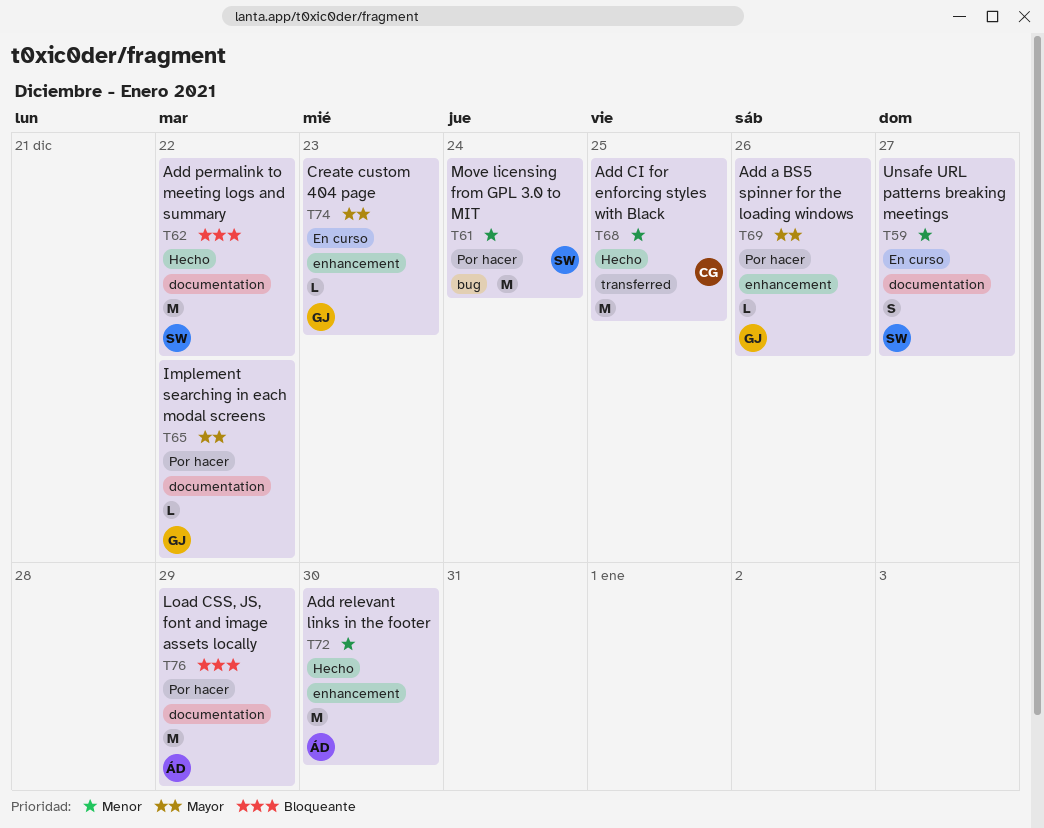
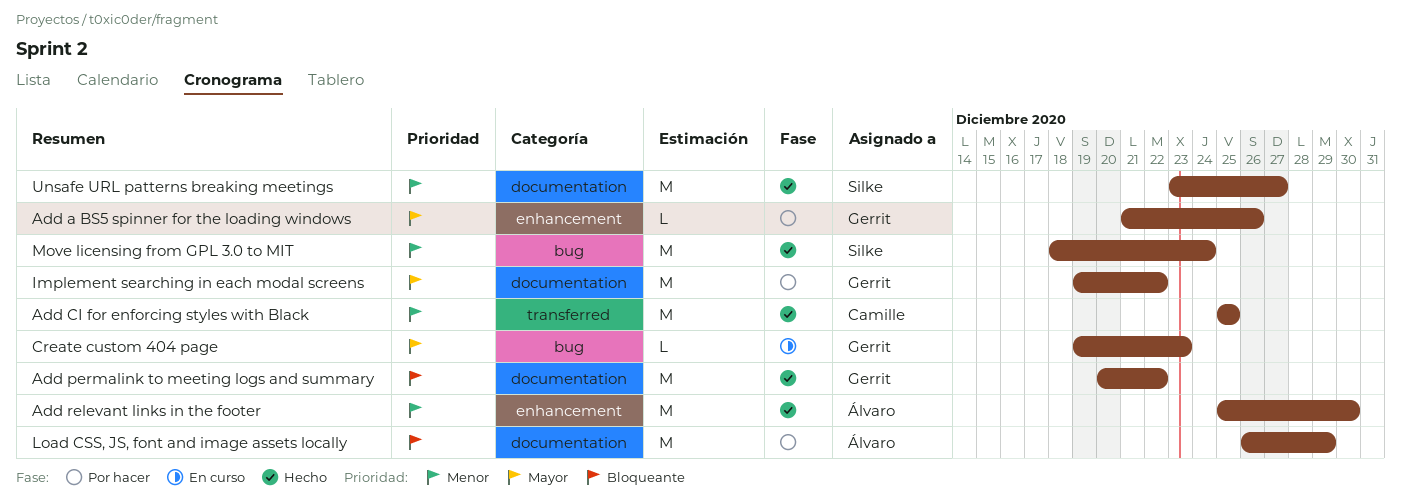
Add permalink to meeting logs and summary, owner: Silke -> Gerrit
Create custom 404 page, label: enhancement -> bug
Implement searching in each modal screens, estimate: L -> M
Move licensing from GPL 3.0 to MIT, status: Por hacer -> Hecho
Unsafe URL patterns breaking meetings, status: En curso -> Hecho
Unsafe URL patterns breaking meetings, estimate: S -> M

